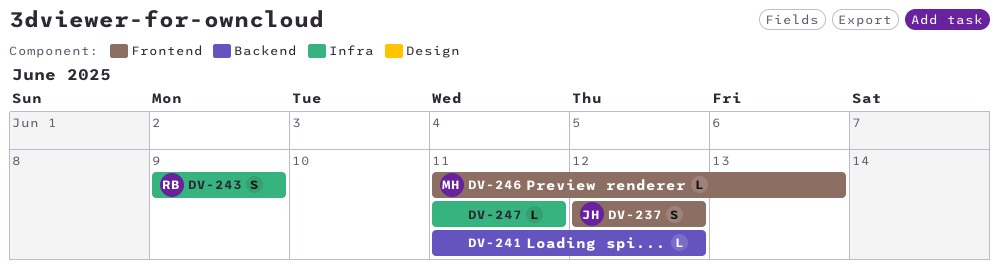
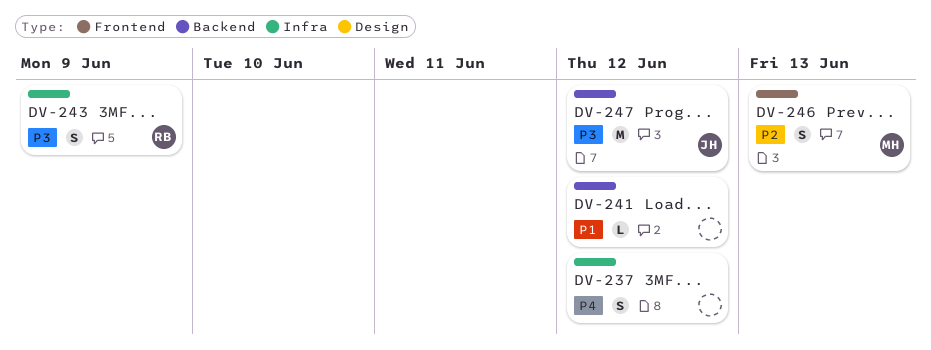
DV-237, owner: JH -> none
DV-237, label: Frontend -> Infra
DV-246, estimate: L -> S
DV-247, owner: none -> JH
DV-247, label: Infra -> Backend
DV-247, estimate: L -> M
DV-247, due: Jun 11 -> Jun 12

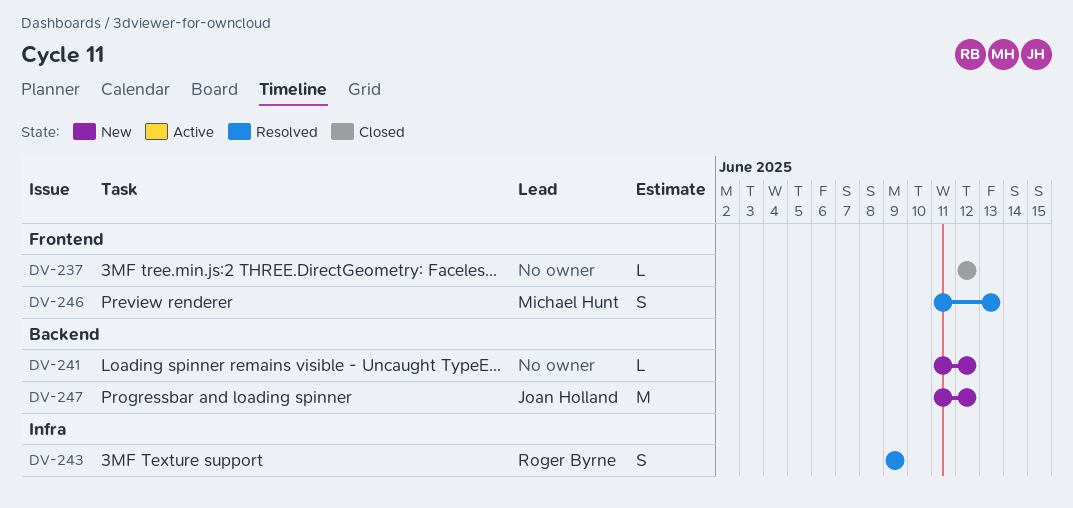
DV-237, label: Infra -> Frontend
DV-237, estimate: S -> L

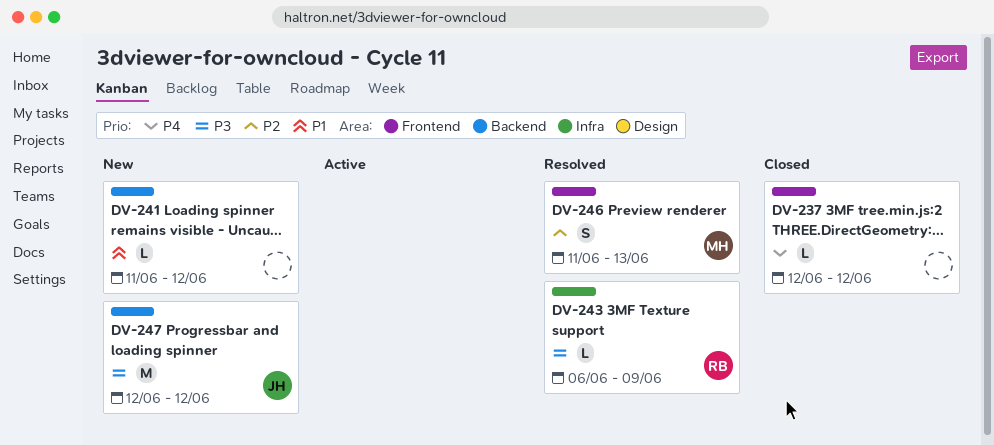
DV-243, estimate: S -> L
DV-243, start: Jun 9 -> Jun 6
DV-247, start: Jun 11 -> Jun 12

